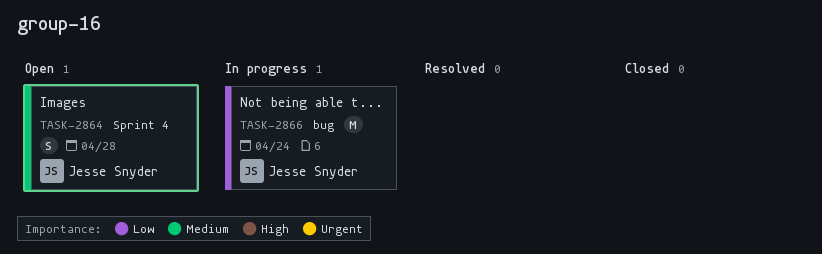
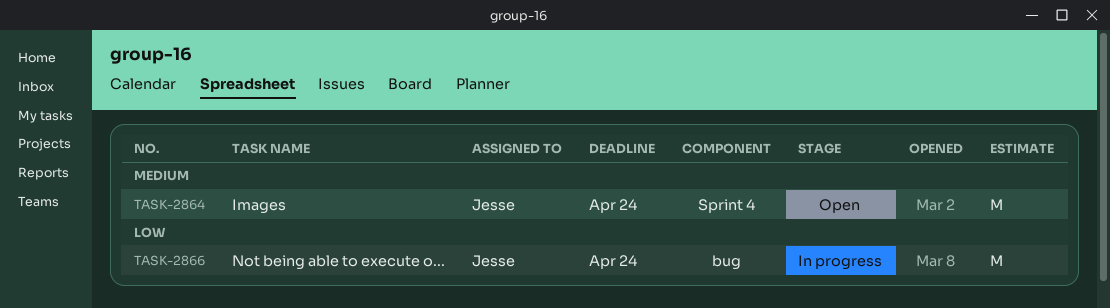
TASK-2864, estimate: S -> M
TASK-2864, due: Apr 28 -> Apr 24

